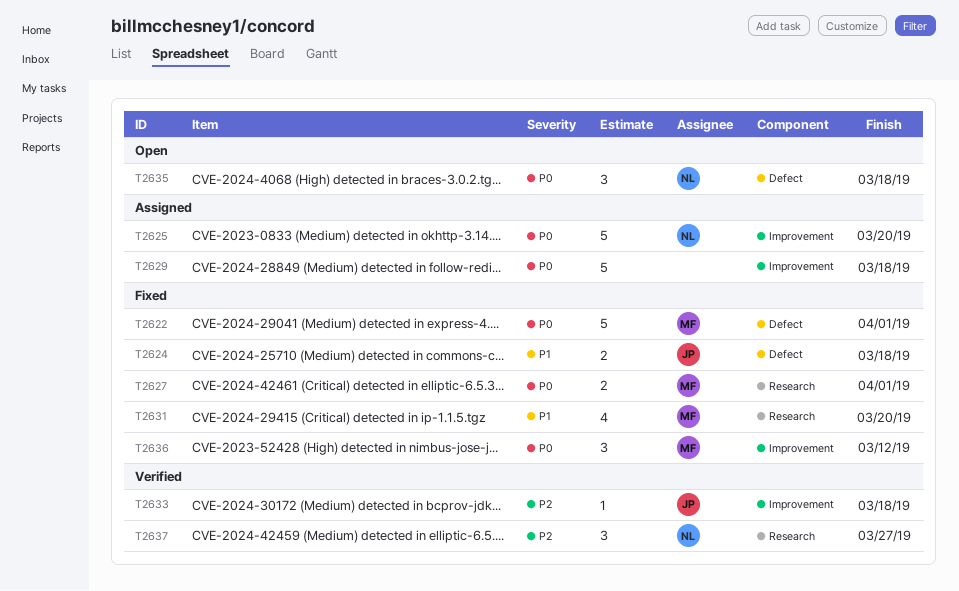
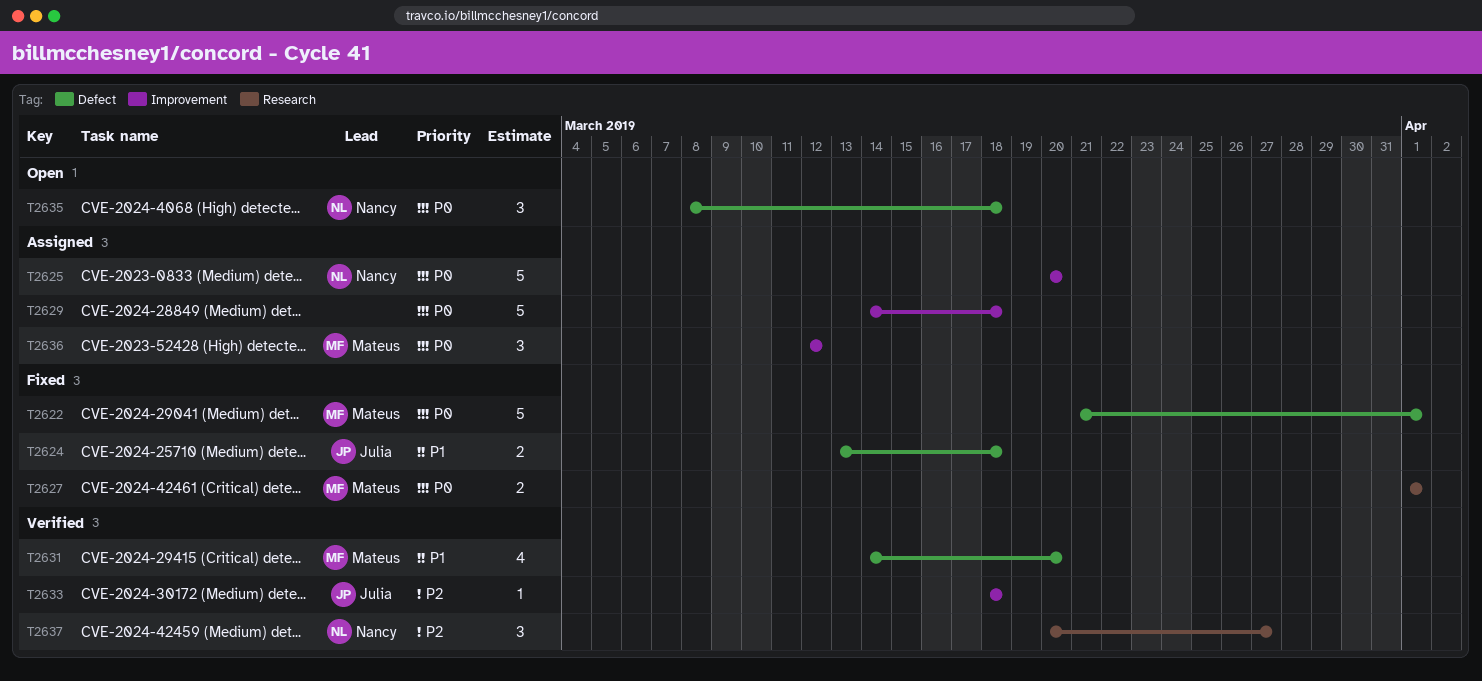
T2631, status: Fixed -> Verified
T2631, label: Research -> Defect
T2636, status: Fixed -> Assigned

